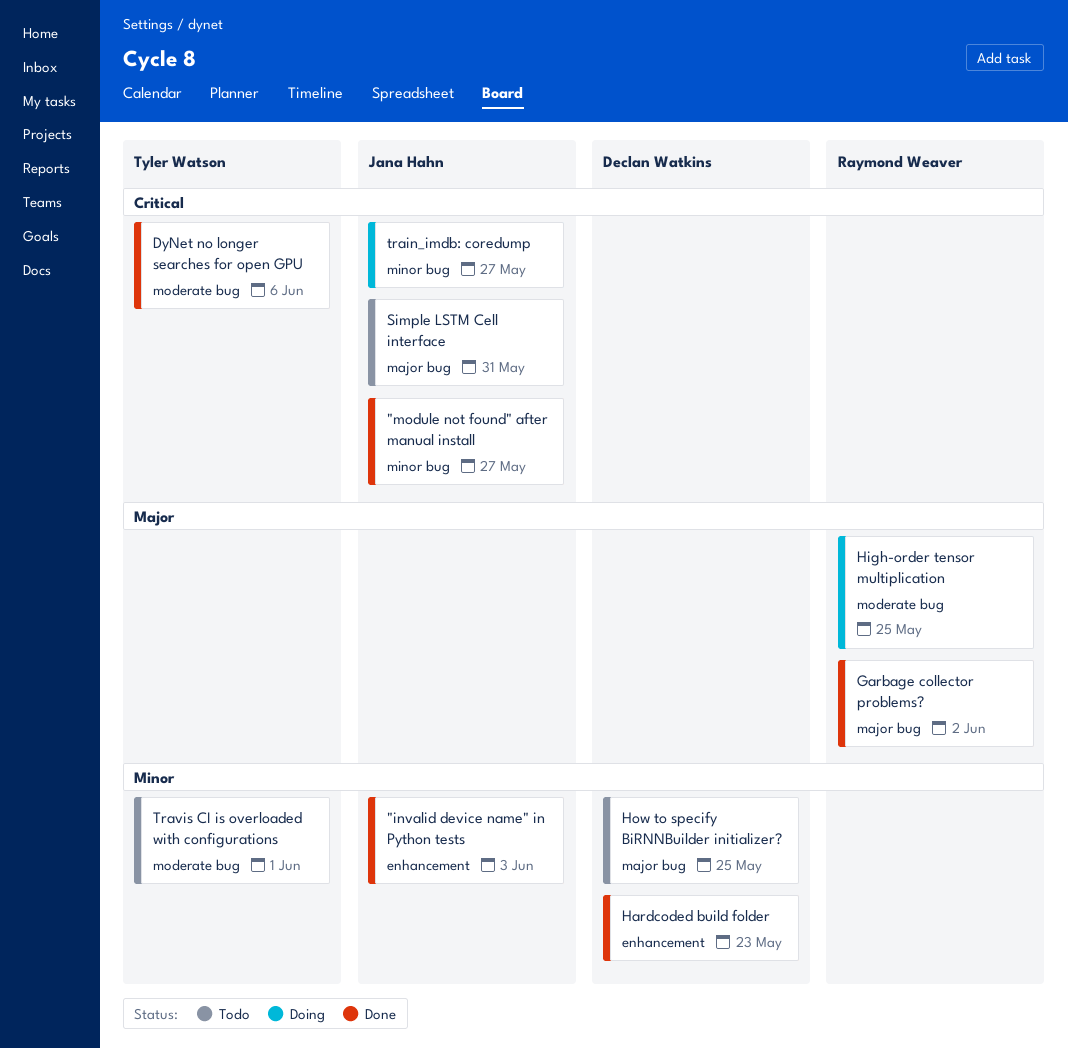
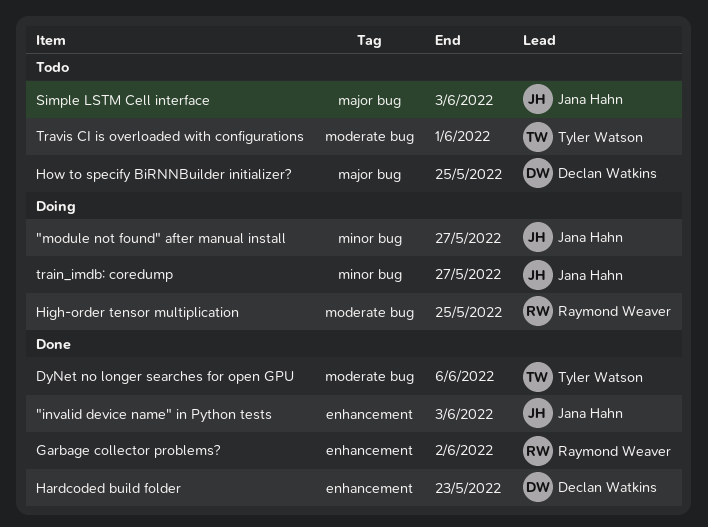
"module not found" after manual install, status: Done -> Doing
Garbage collector problems?, label: major bug -> enhancement
Simple LSTM Cell interface, due: May 31 -> Jun 3

